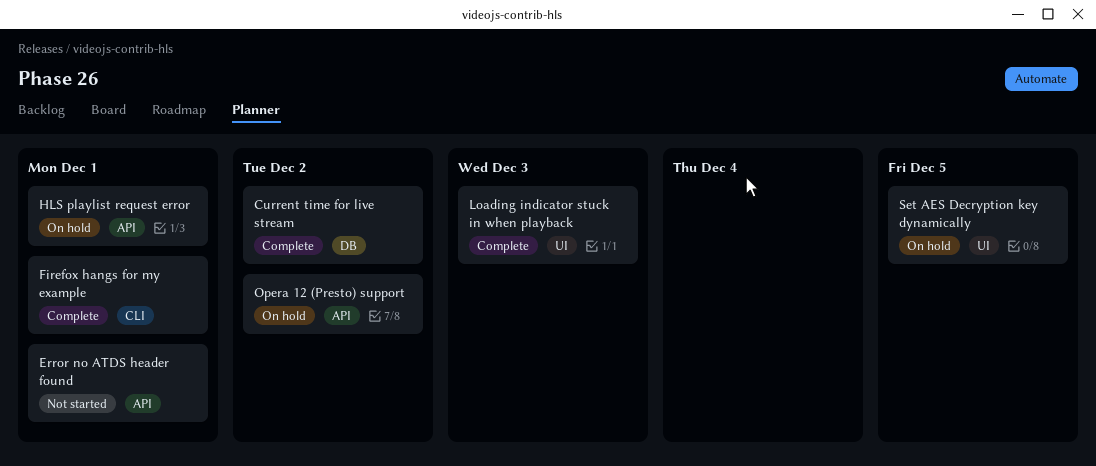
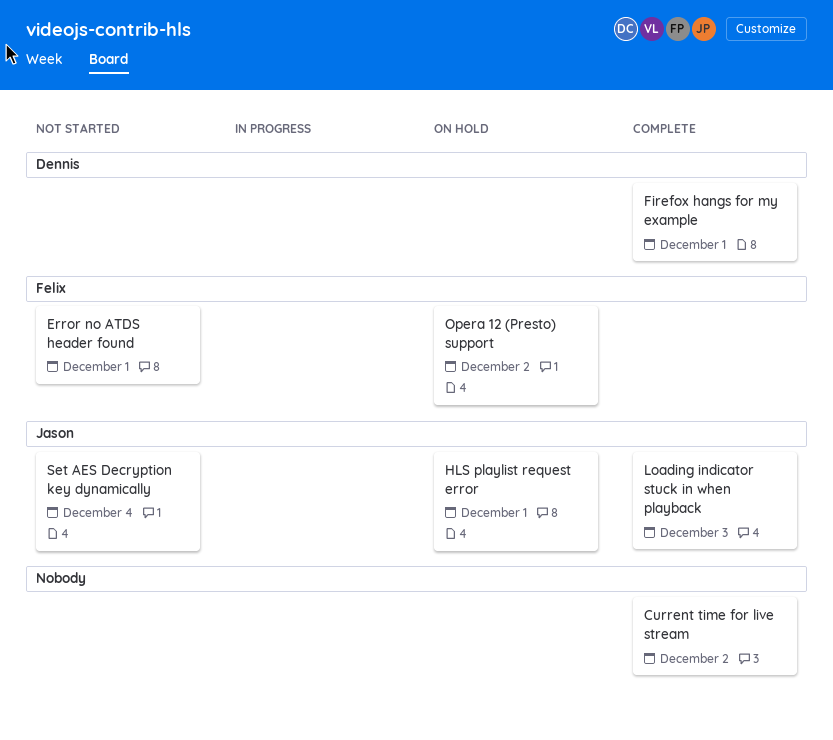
Set AES Decryption key dynamically, status: On hold -> Not started
Set AES Decryption key dynamically, due: Dec 5 -> Dec 4

